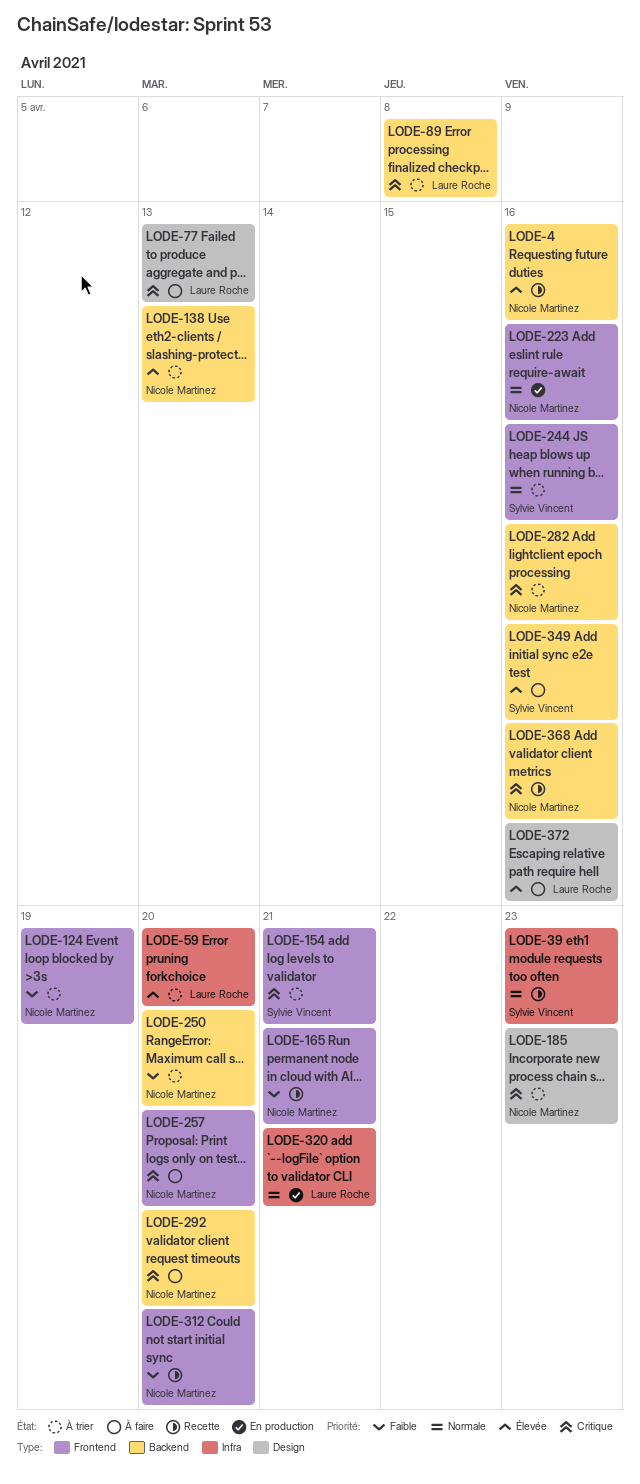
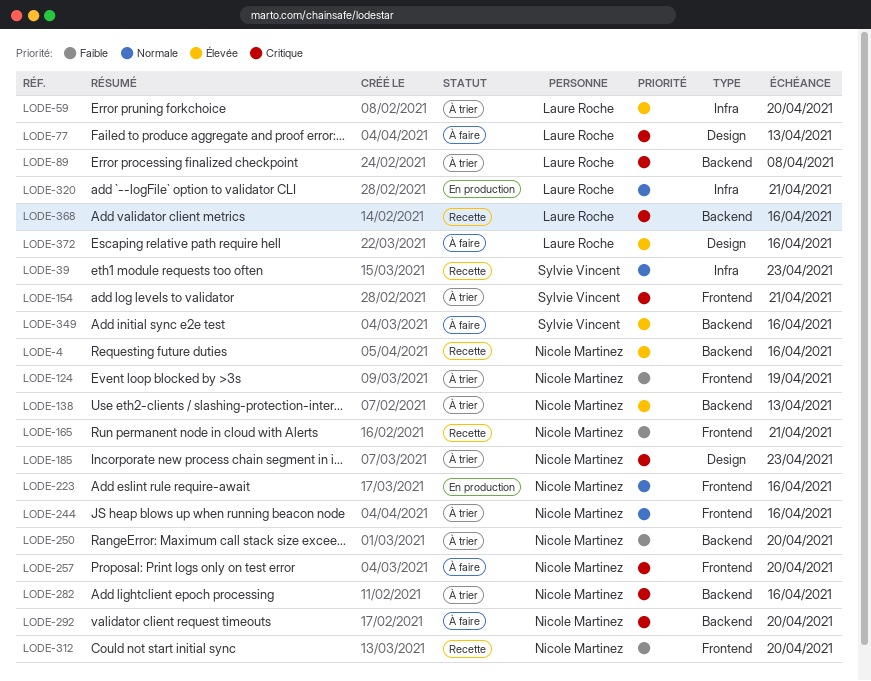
LODE-244, owner: Sylvie Vincent -> Nicole Martinez
LODE-368, owner: Nicole Martinez -> Laure Roche

